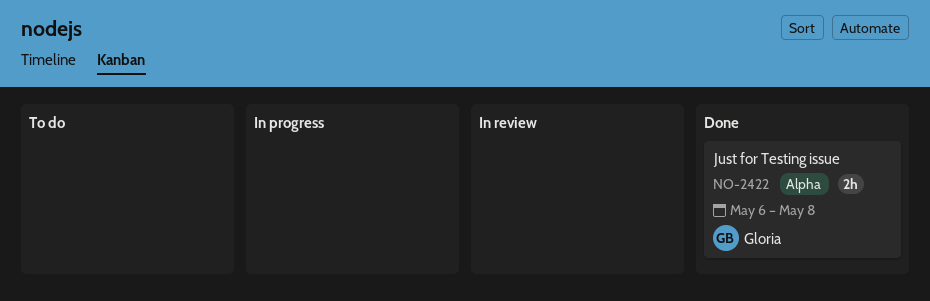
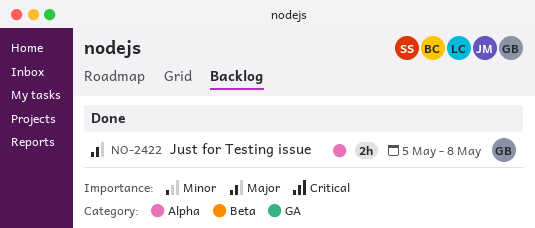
NO-2422, start: May 6 -> May 5

